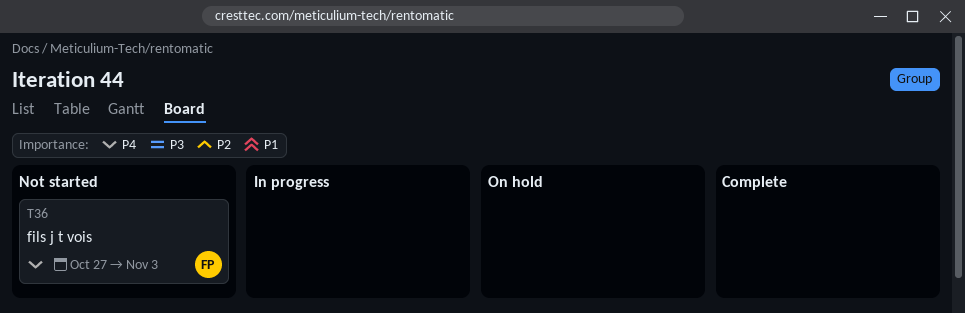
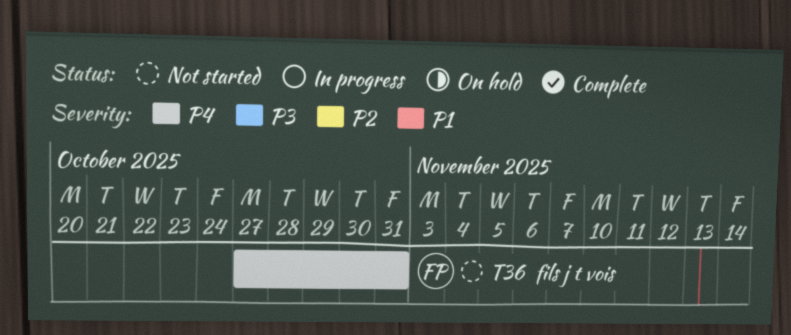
T36, due: Nov 3 -> Oct 31

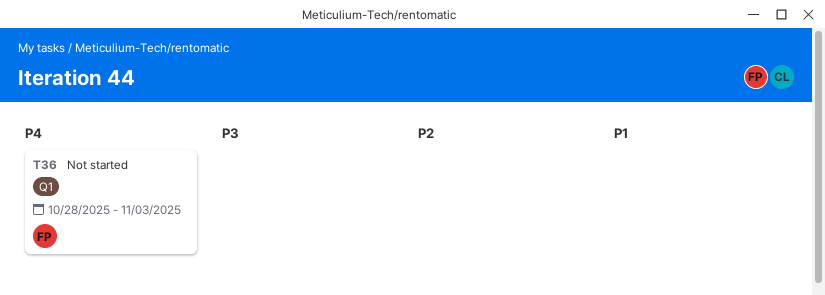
T36, start: Oct 27 -> Oct 28
T36, due: Oct 31 -> Nov 3

